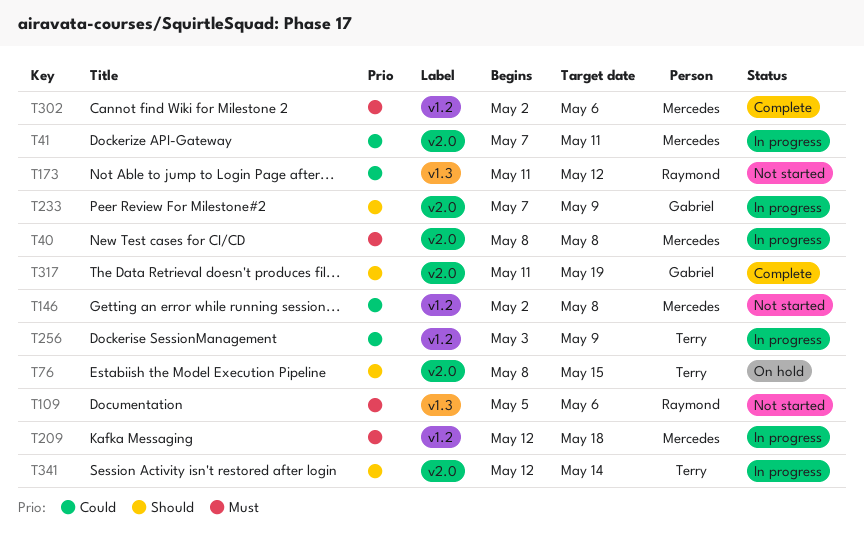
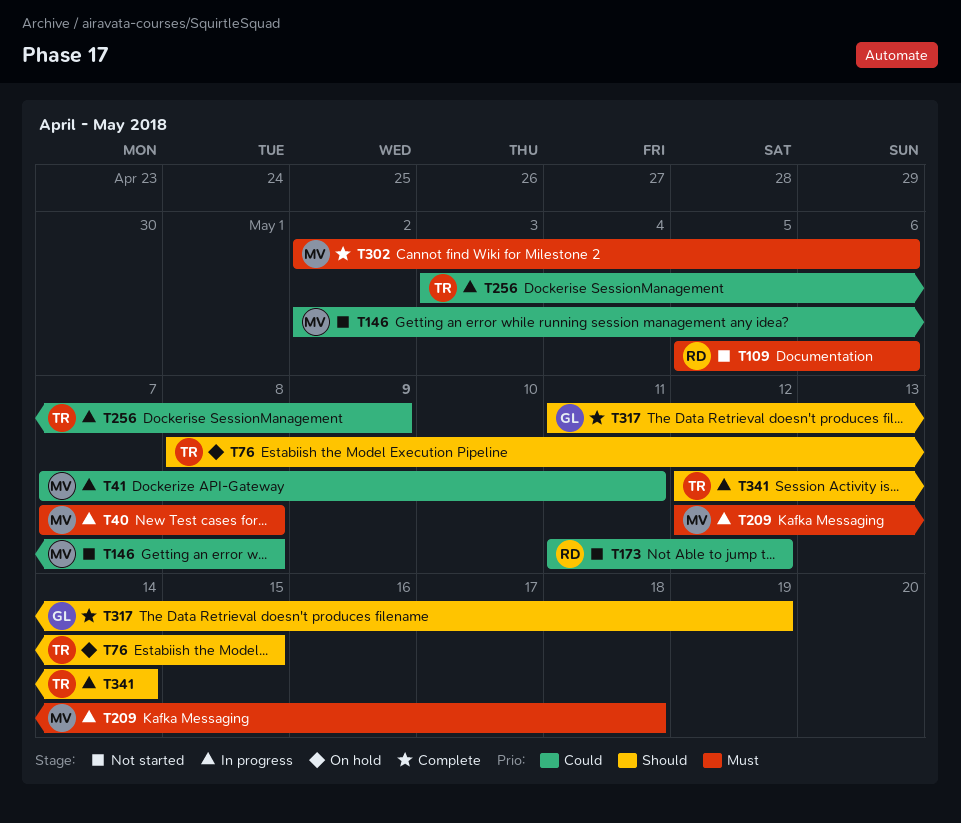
T40, start: May 8 -> May 7
T233: present -> none

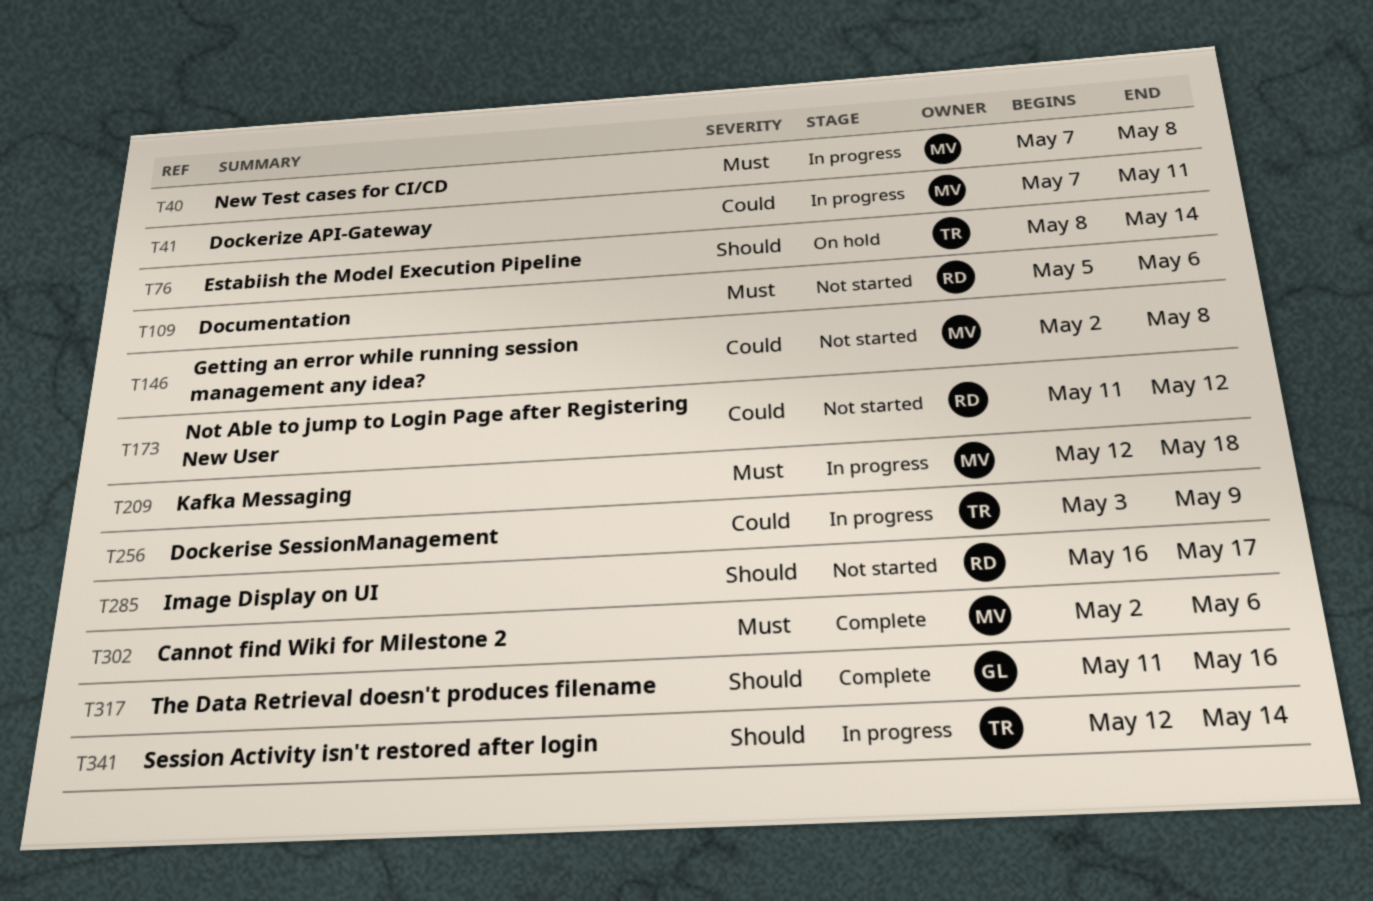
T76, due: May 15 -> May 14
T285: none -> present
T317, due: May 19 -> May 16

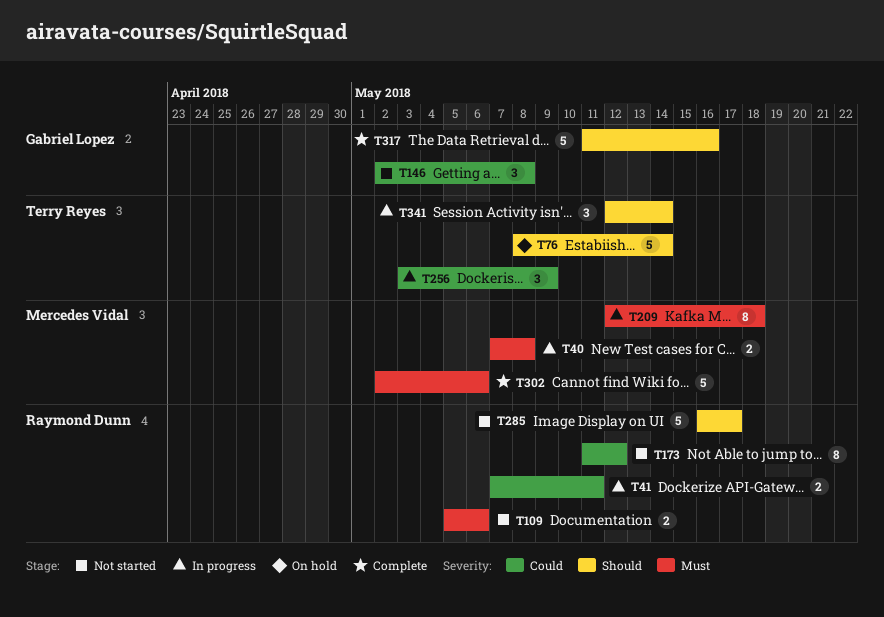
T41, owner: Mercedes Vidal -> Raymond Dunn
T146, owner: Mercedes Vidal -> Gabriel Lopez

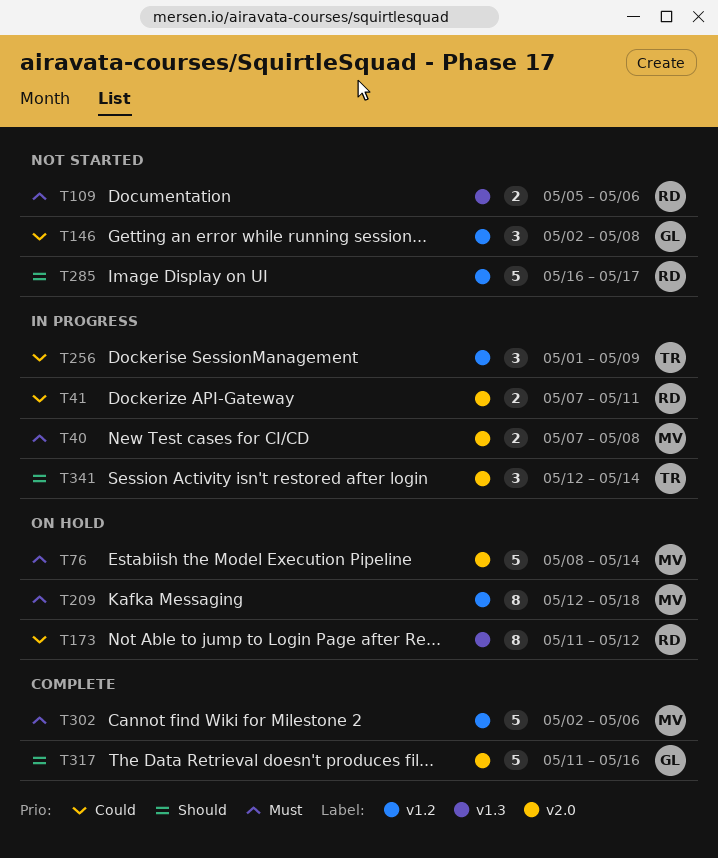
T76, owner: Terry Reyes -> Mercedes Vidal
T76, priority: Should -> Must
T173, status: Not started -> On hold
T209, status: In progress -> On hold
T256, start: May 3 -> May 1

